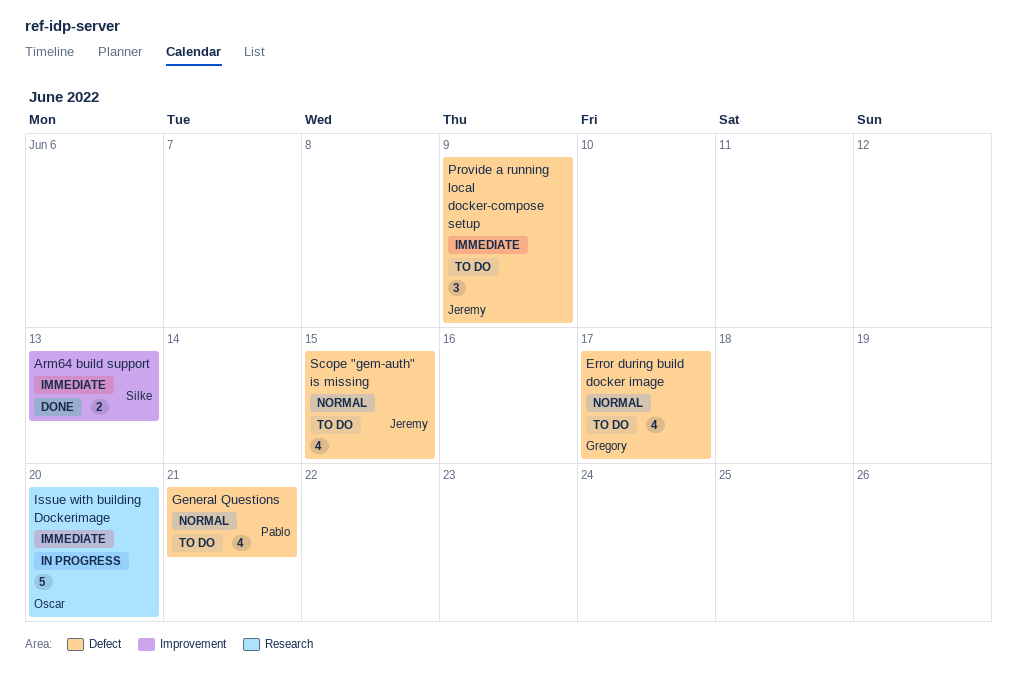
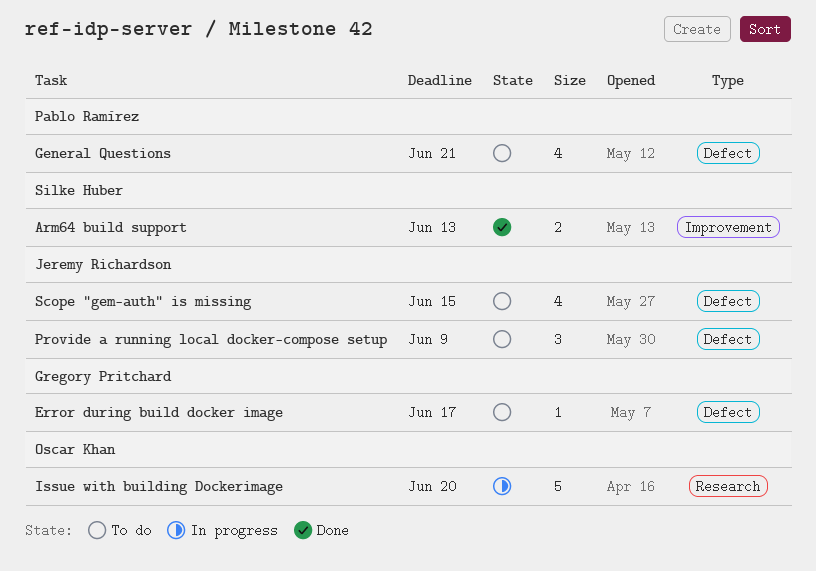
Error during build docker image, estimate: 4 -> 1

